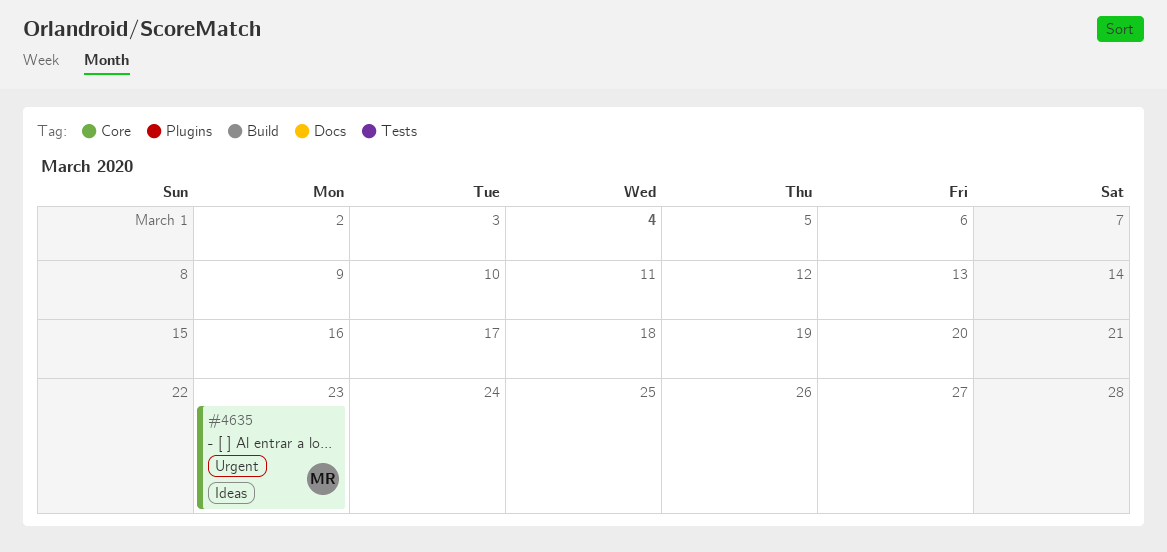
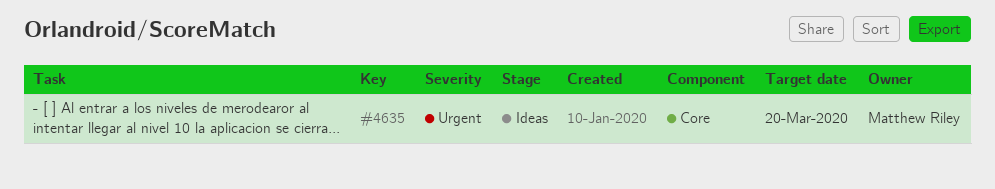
#4635, due: Mar 23 -> Mar 20

